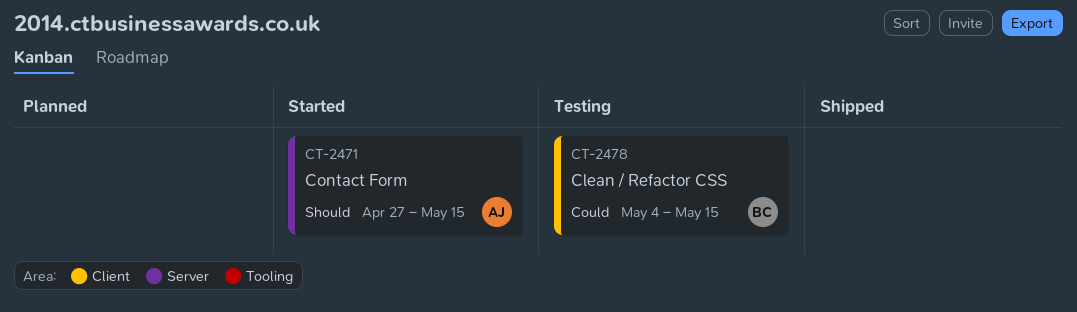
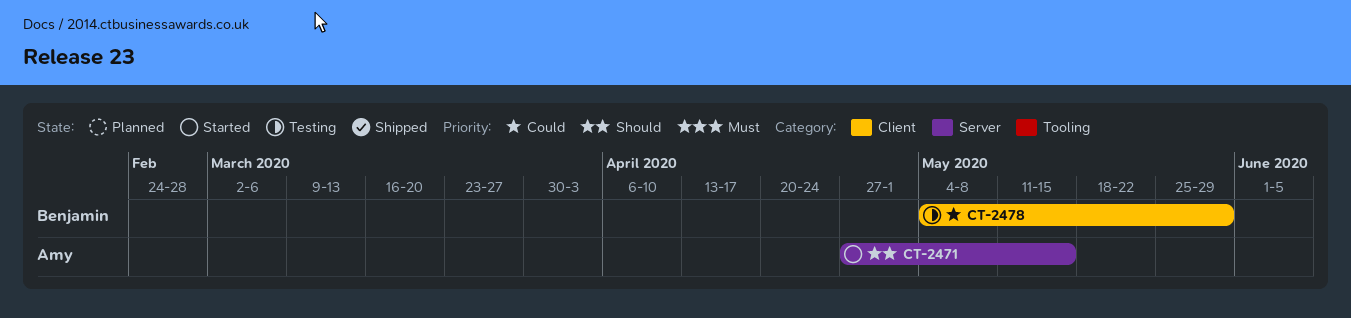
CT-2478, due: May 15 -> May 29

